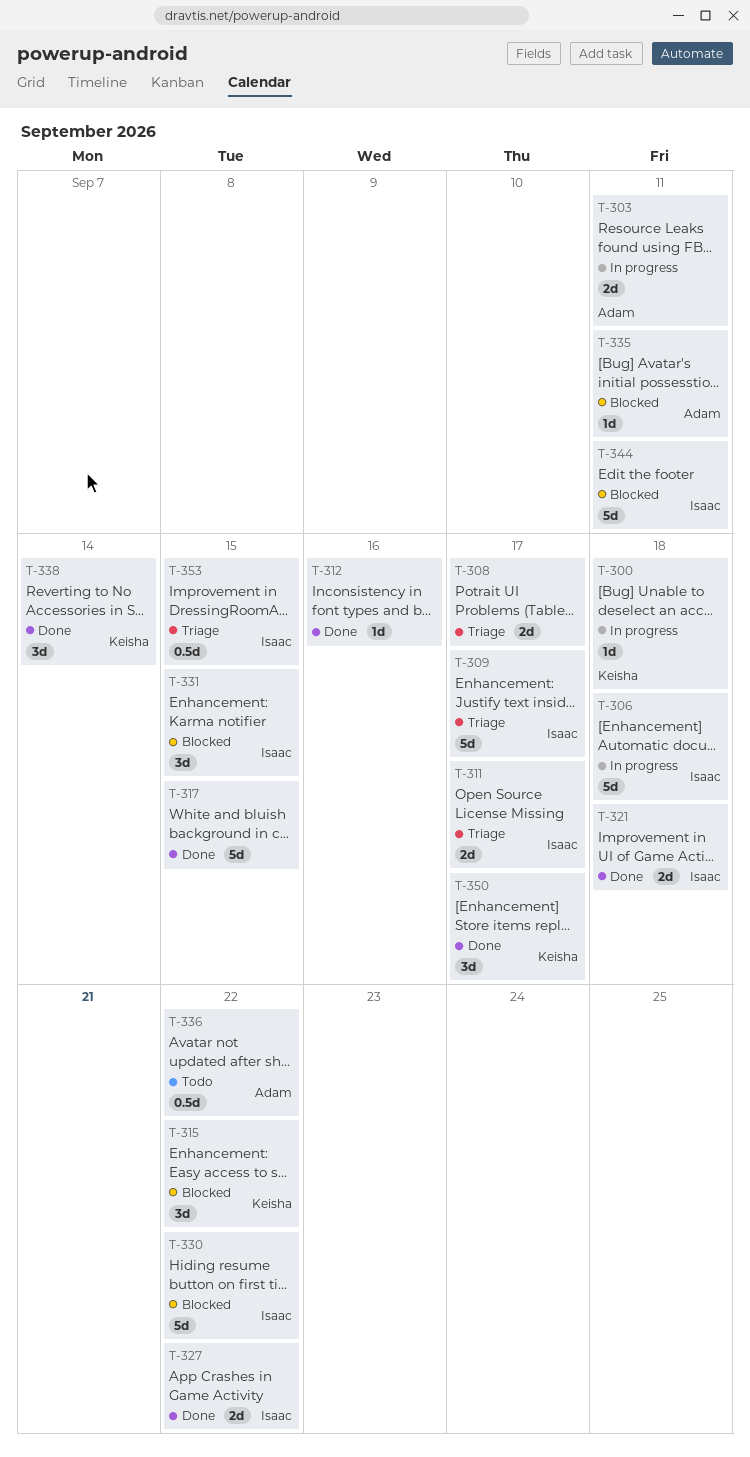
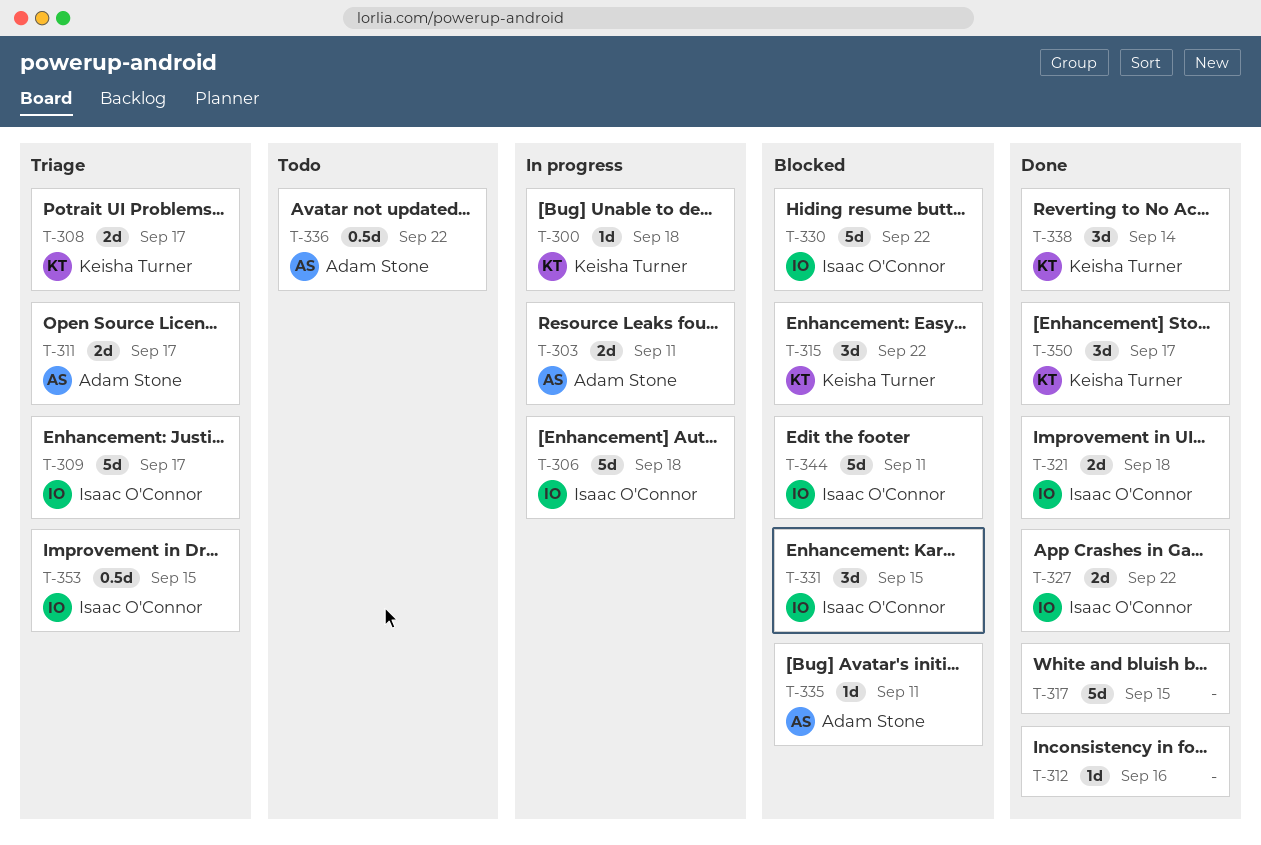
T-308, owner: none -> Keisha Turner
T-311, owner: Isaac O'Connor -> Adam Stone

